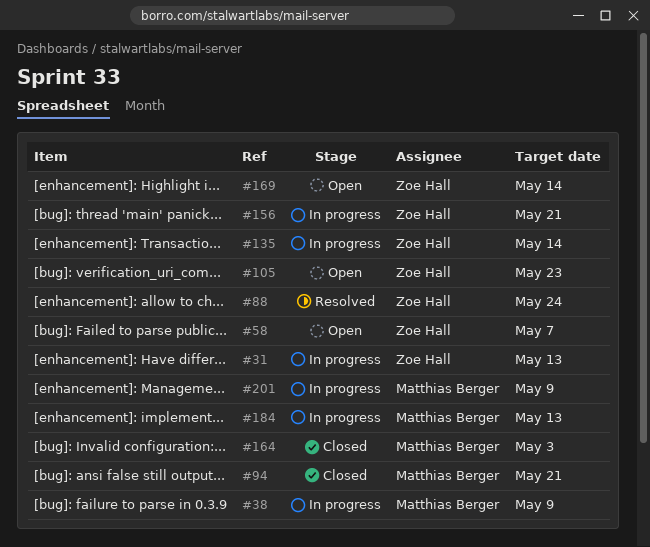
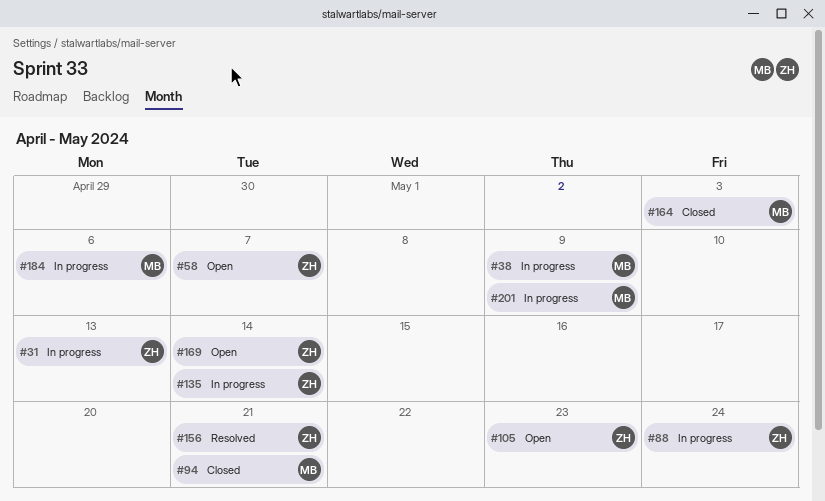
#88, status: Resolved -> In progress
#156, status: In progress -> Resolved
#184, due: May 13 -> May 6

